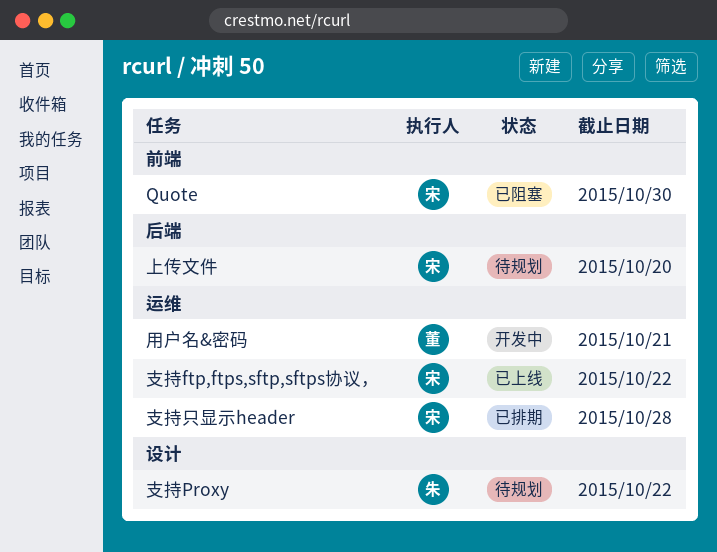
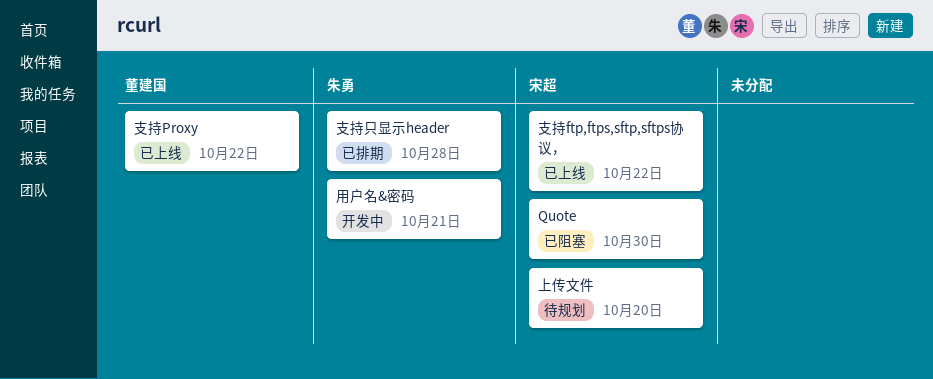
支持Proxy, status: 待规划 -> 已上线
支持Proxy, owner: 朱勇 -> 董建国
支持只显示header, owner: 宋超 -> 朱勇
用户名&密码, owner: 董建国 -> 朱勇

